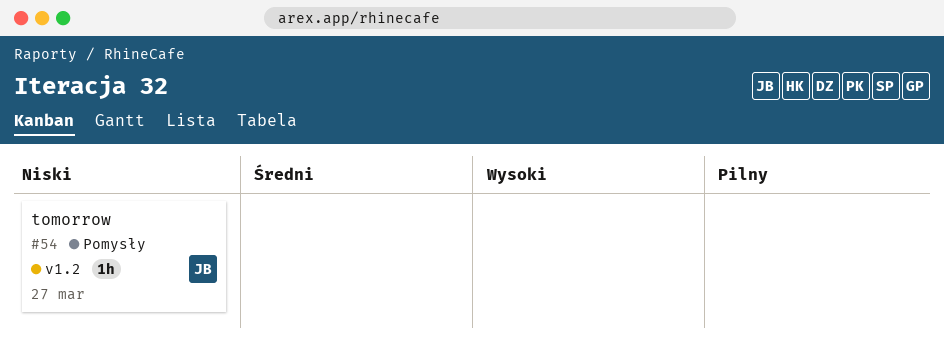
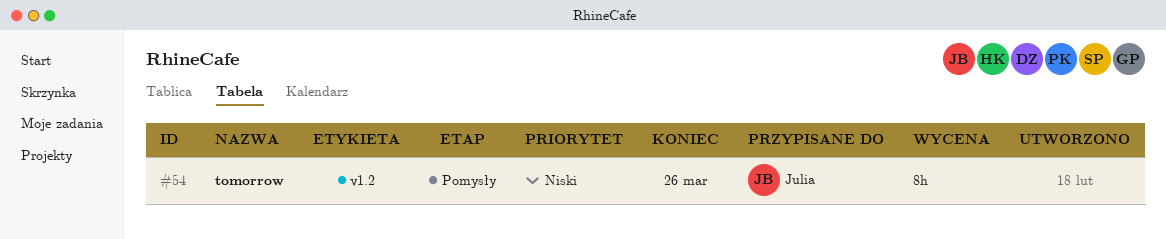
#54, estimate: 1h -> 8h
#54, due: Mar 27 -> Mar 26

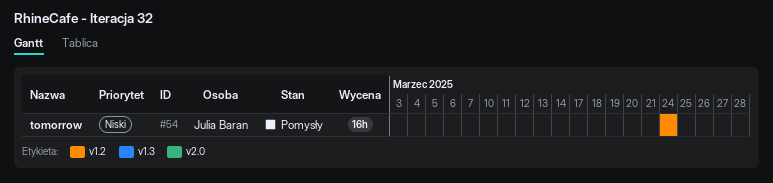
#54, estimate: 8h -> 16h
#54, due: Mar 26 -> Mar 24

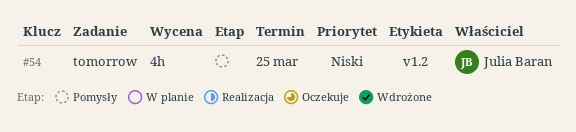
#54, estimate: 16h -> 4h
#54, due: Mar 24 -> Mar 25

